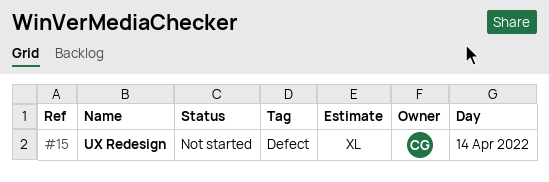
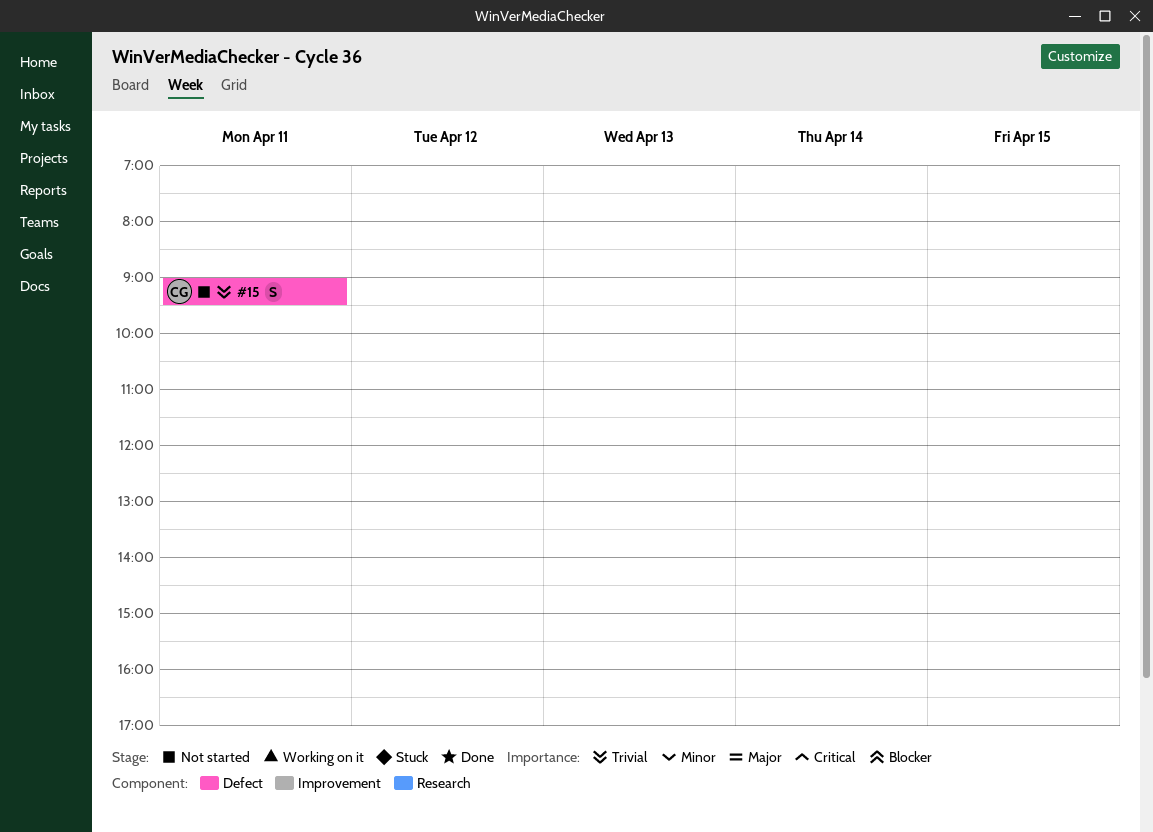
#15, estimate: XL -> S
#15, day: Apr 14 -> Apr 11

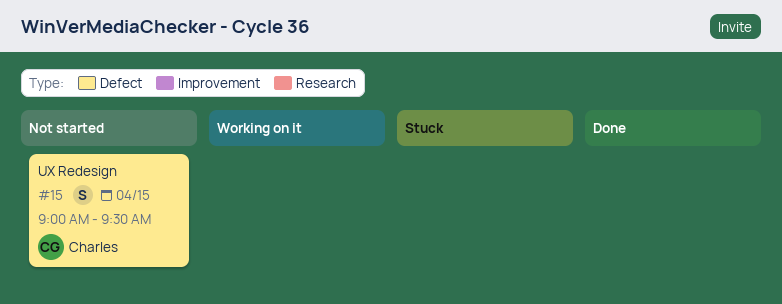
#15, day: Apr 11 -> Apr 15

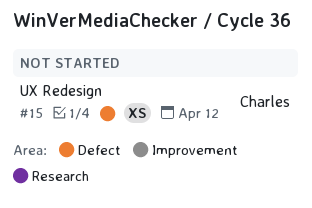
#15, estimate: S -> XS
#15, day: Apr 15 -> Apr 12

